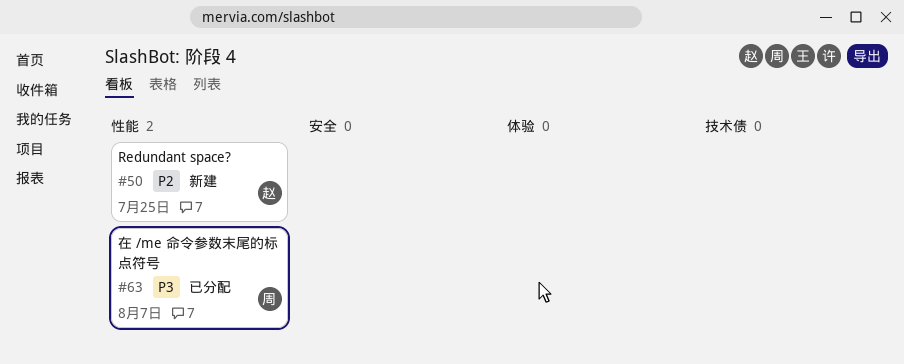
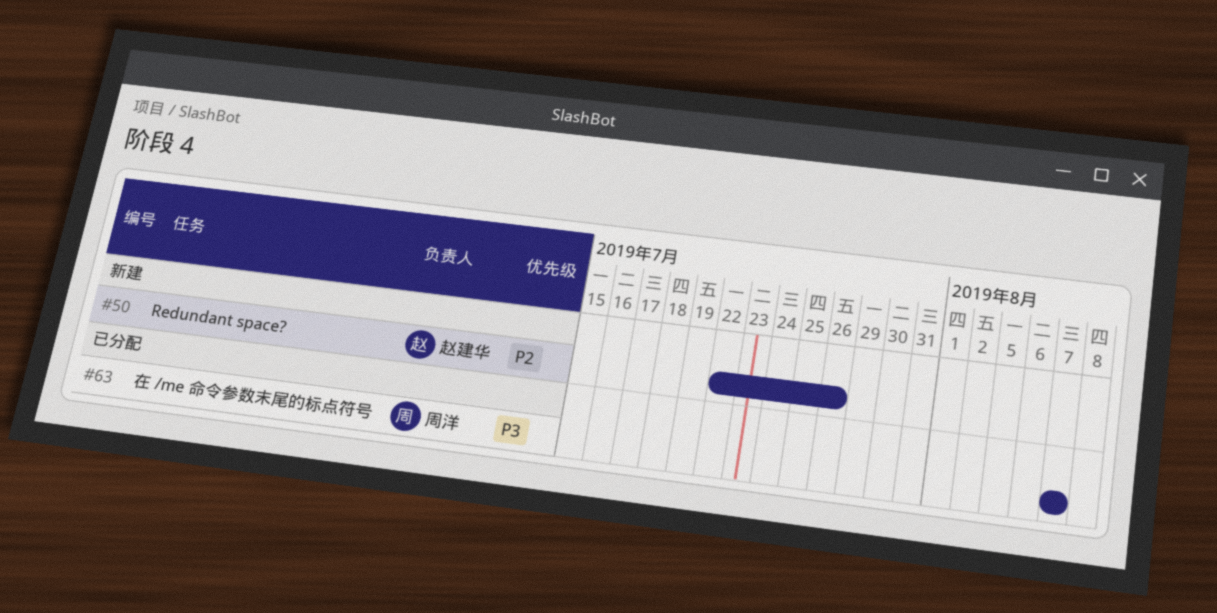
#50, due: Jul 25 -> Jul 26

